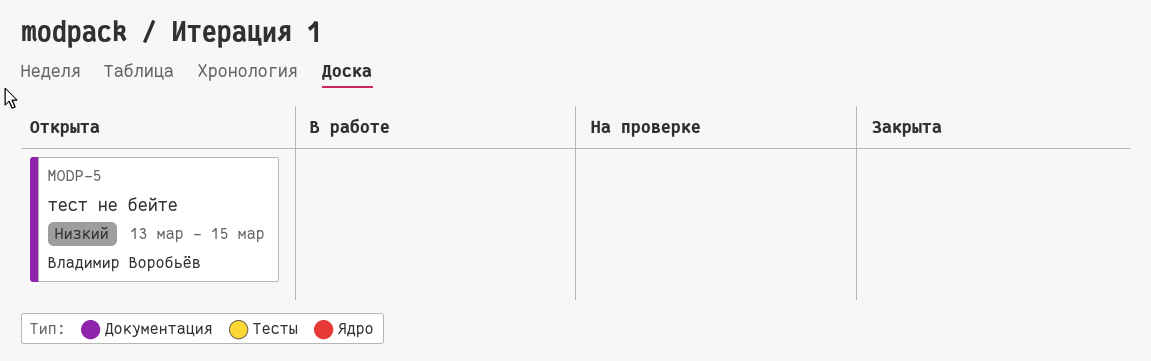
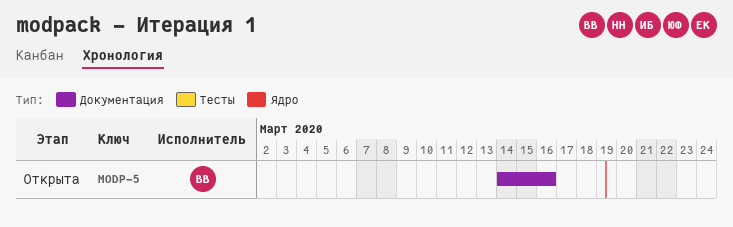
MODP-5, start: Mar 13 -> Mar 14
MODP-5, due: Mar 15 -> Mar 16

